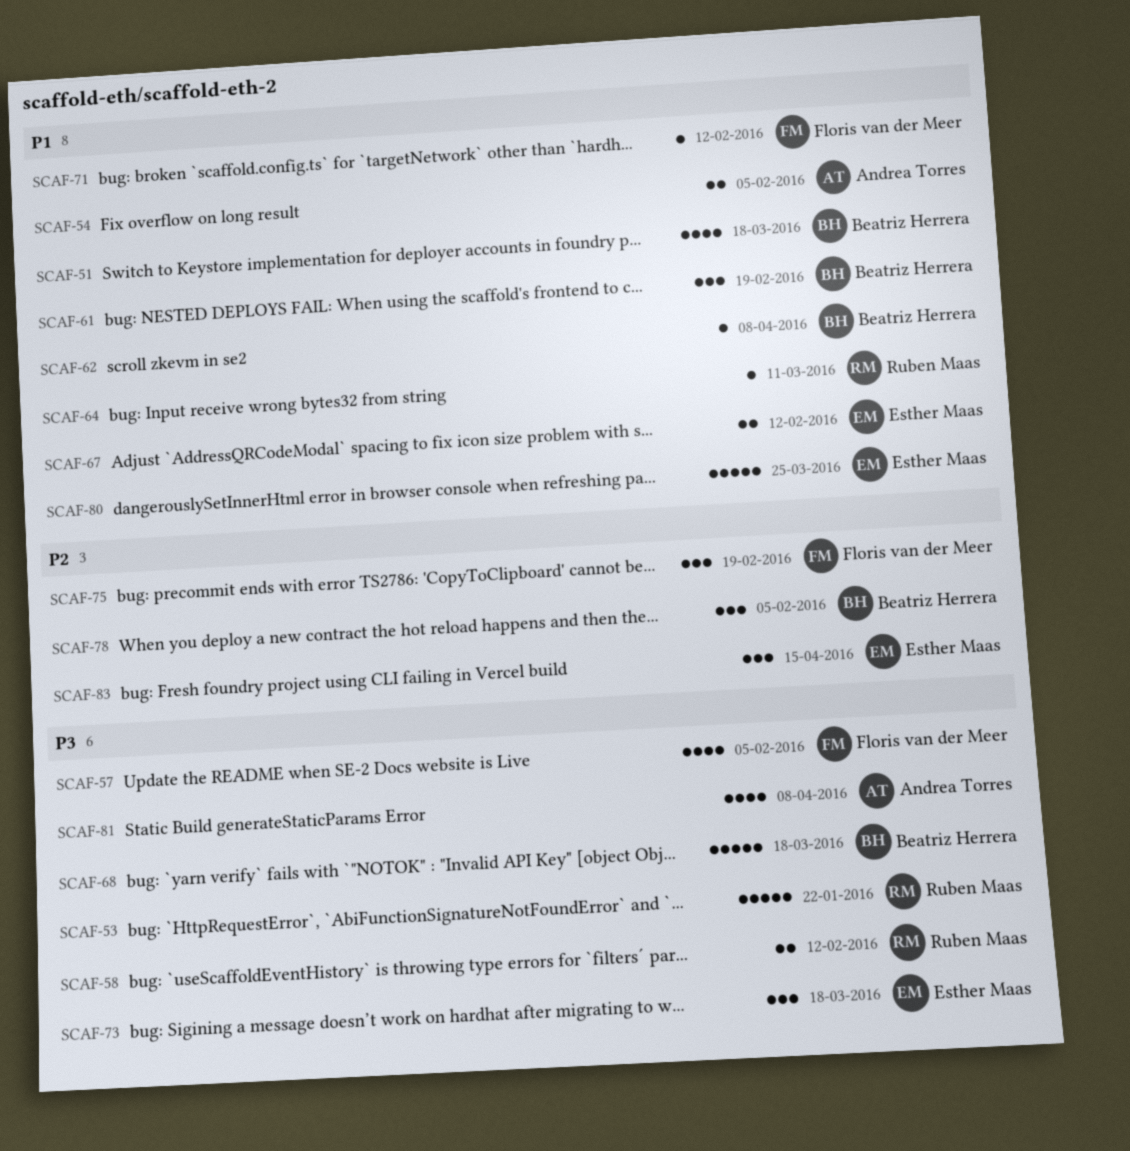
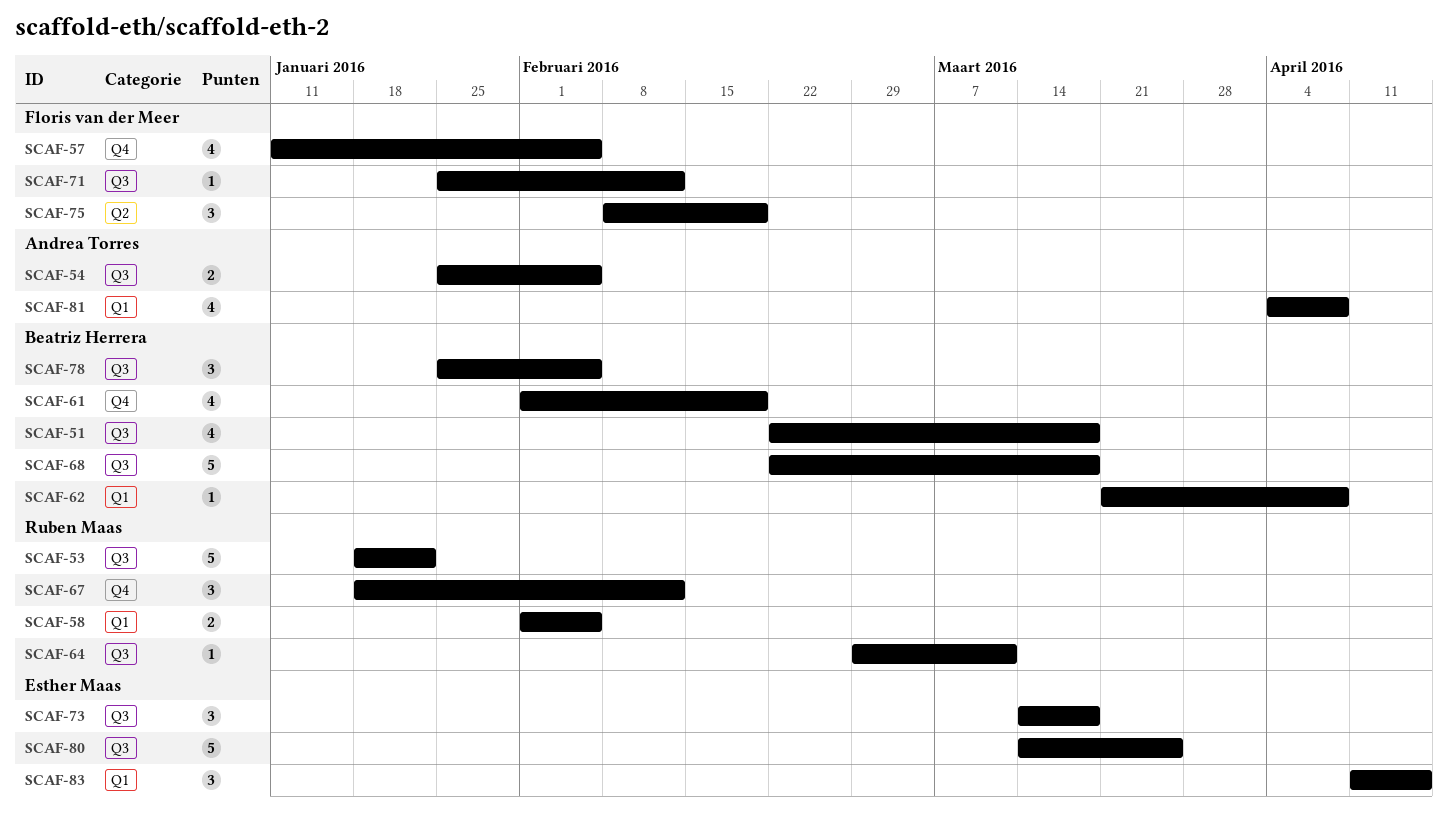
SCAF-58, due: Feb 12 -> Feb 5
SCAF-61, estimate: 3 -> 4
SCAF-67, owner: Esther Maas -> Ruben Maas
SCAF-67, estimate: 2 -> 3

